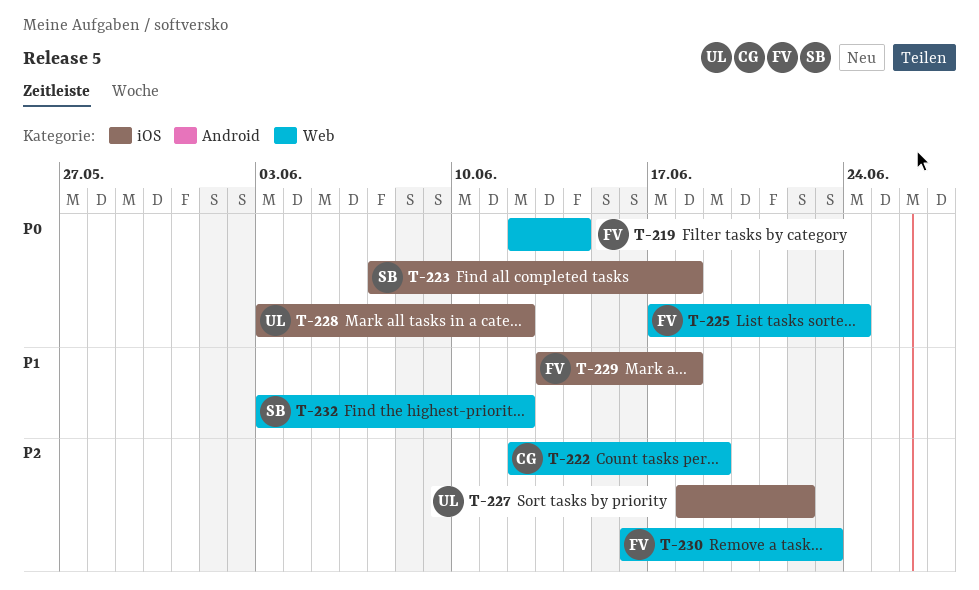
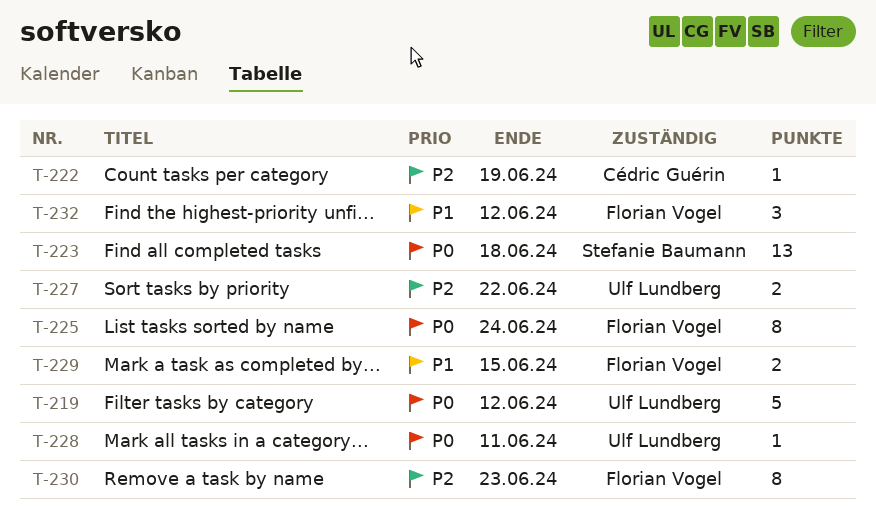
T-219, owner: Florian Vogel -> Ulf Lundberg
T-219, due: Jun 14 -> Jun 12
T-228, due: Jun 12 -> Jun 11
T-229, due: Jun 18 -> Jun 15
T-232, owner: Stefanie Baumann -> Florian Vogel

